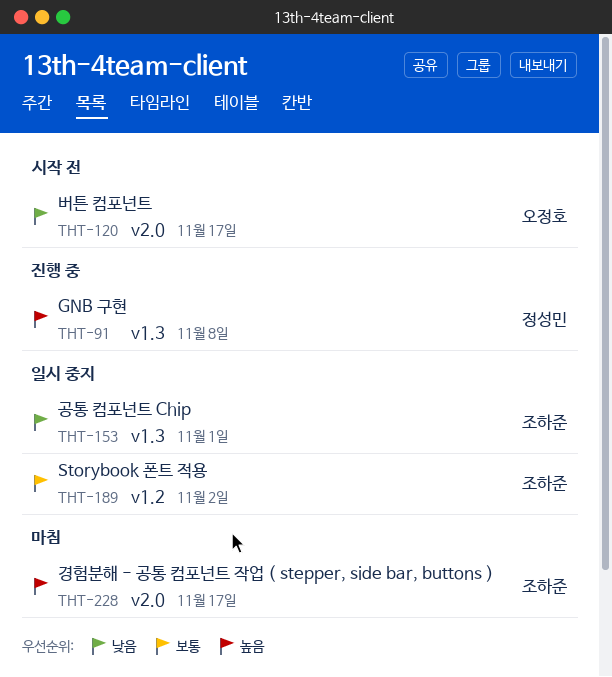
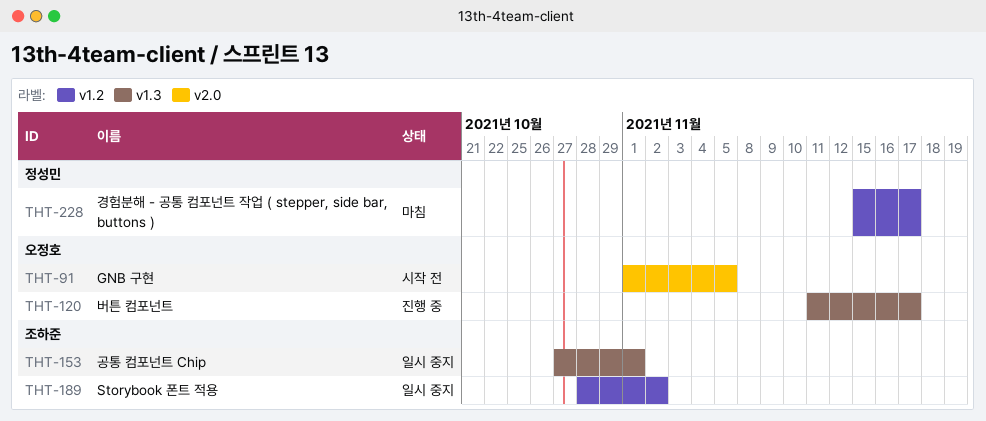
THT-91, status: 진행 중 -> 시작 전
THT-91, owner: 정성민 -> 오정호
THT-91, label: v1.3 -> v2.0
THT-91, due: Nov 8 -> Nov 5
THT-120, status: 시작 전 -> 진행 중
THT-120, label: v2.0 -> v1.3
THT-228, owner: 조하준 -> 정성민
THT-228, label: v2.0 -> v1.2

